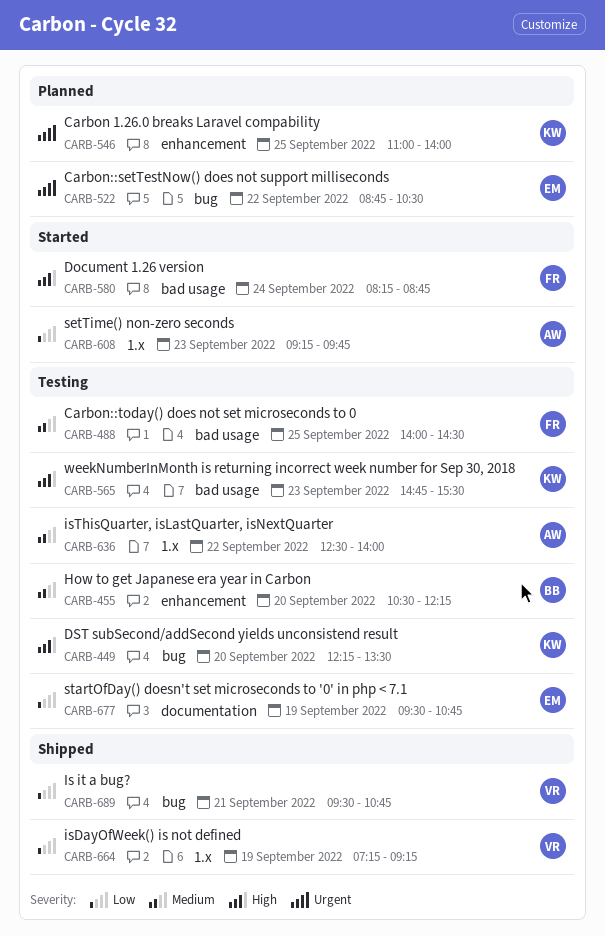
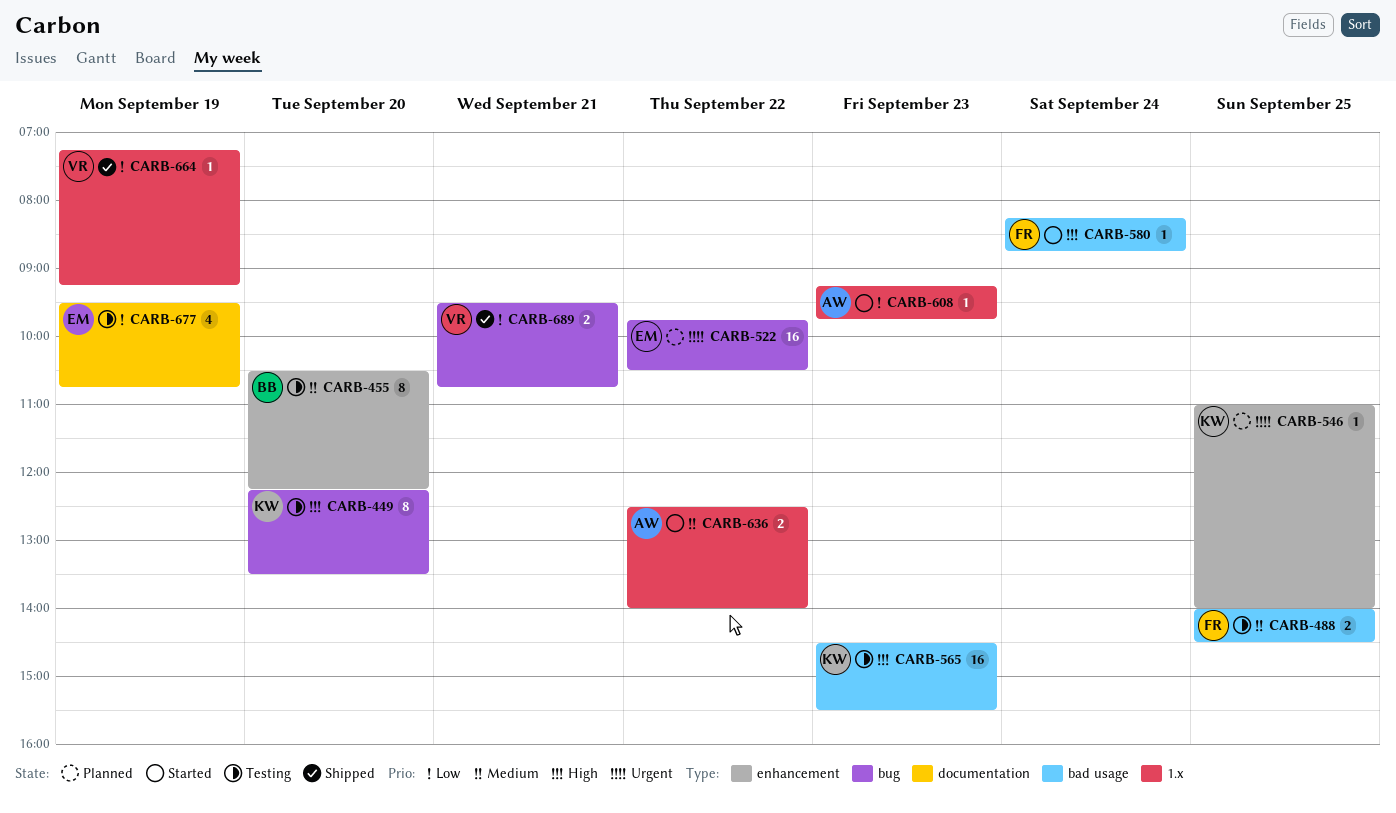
CARB-522, begins: 08:45 -> 09:45
CARB-565, begins: 14:45 -> 14:30
CARB-636, status: Testing -> Started

